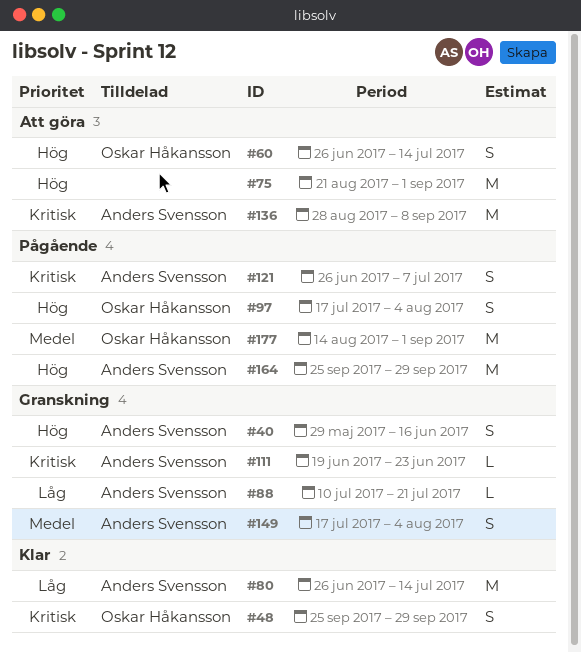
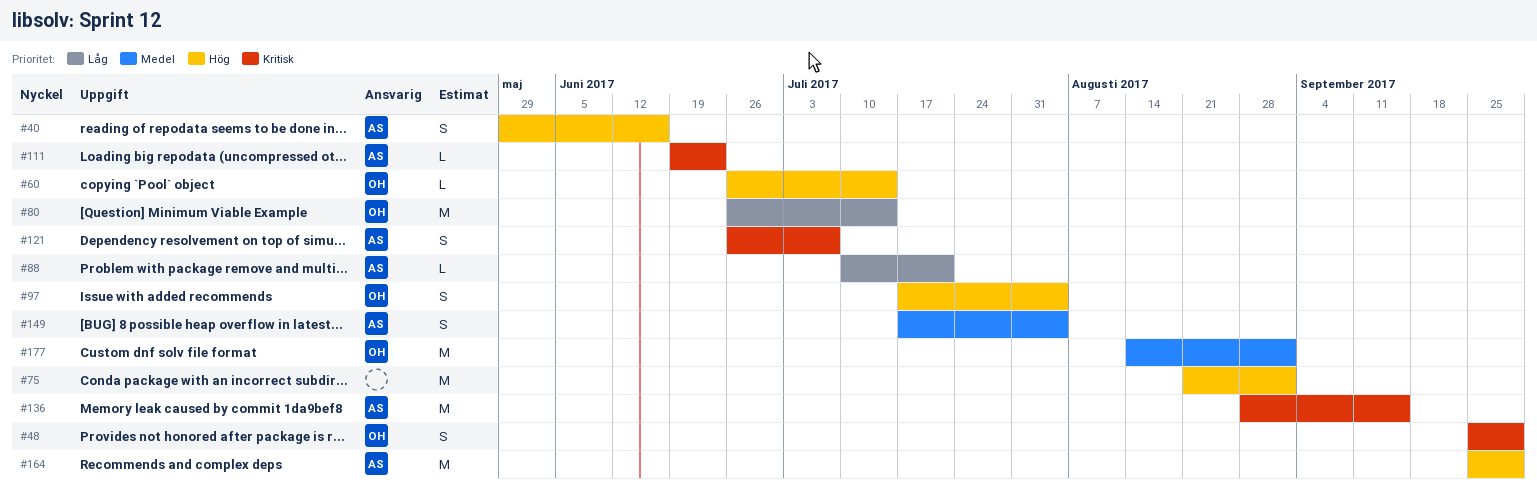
#60, estimate: S -> L
#80, owner: Anders Svensson -> Oskar Håkansson
#136, due: Sep 8 -> Sep 15

